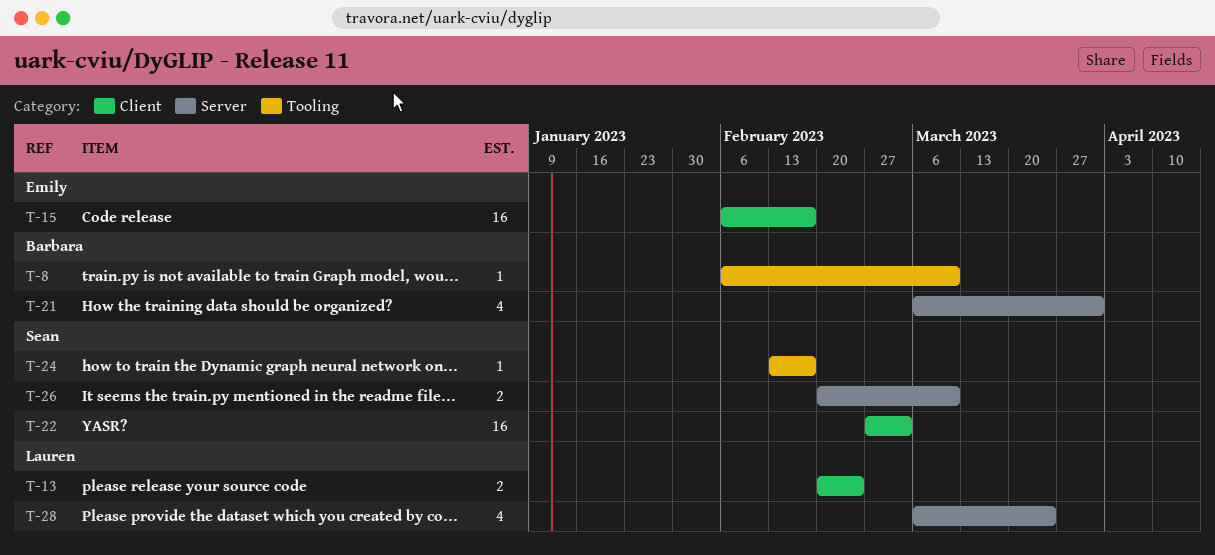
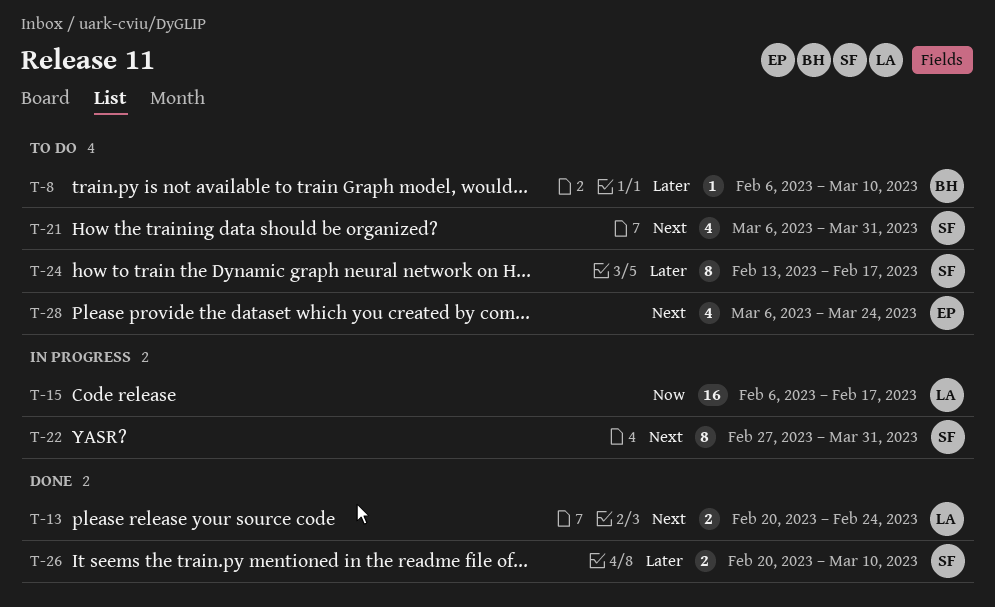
T-15, owner: Emily -> Lauren
T-21, owner: Barbara -> Sean
T-22, estimate: 16 -> 8
T-22, due: Mar 3 -> Mar 31
T-24, estimate: 1 -> 8
T-28, owner: Lauren -> Emily

